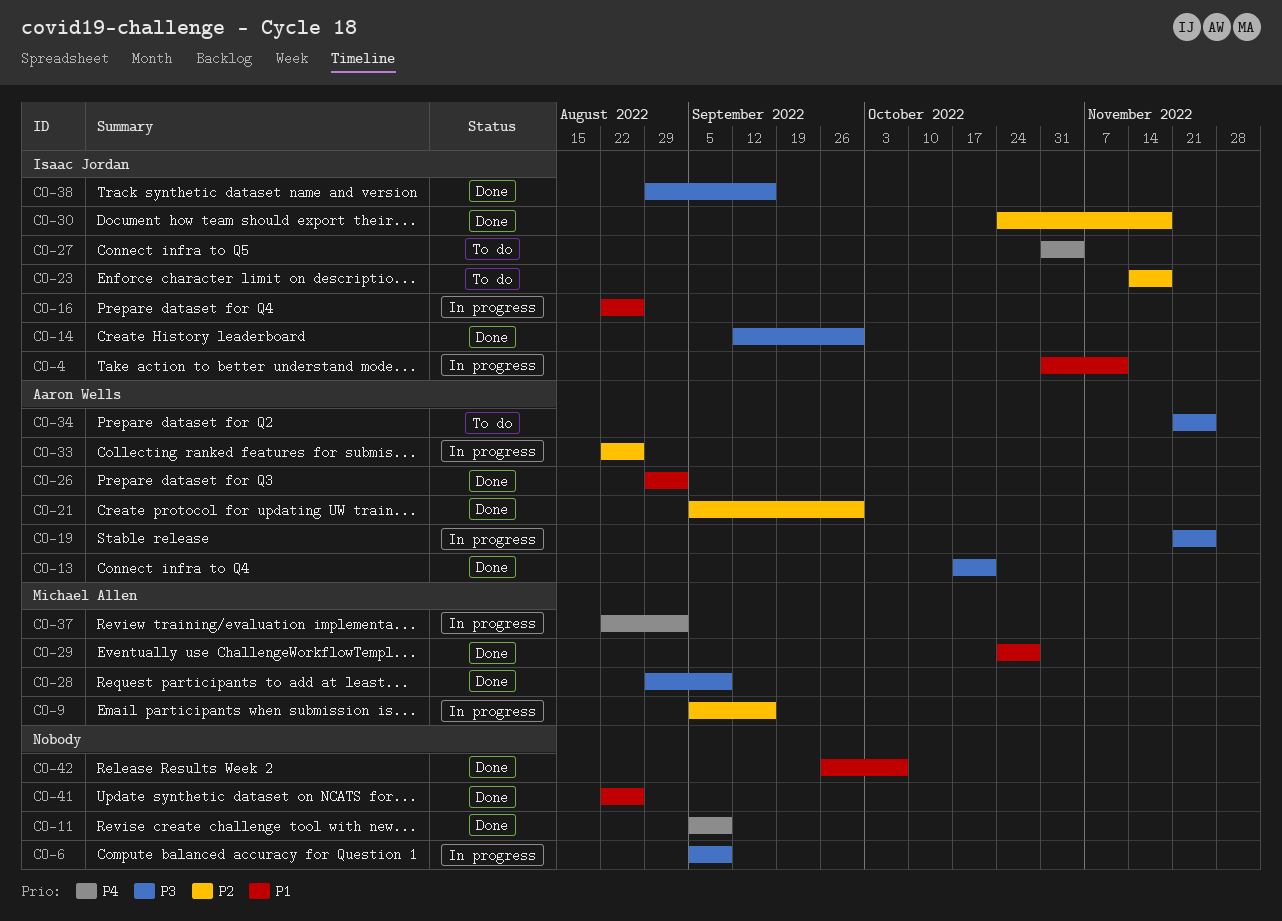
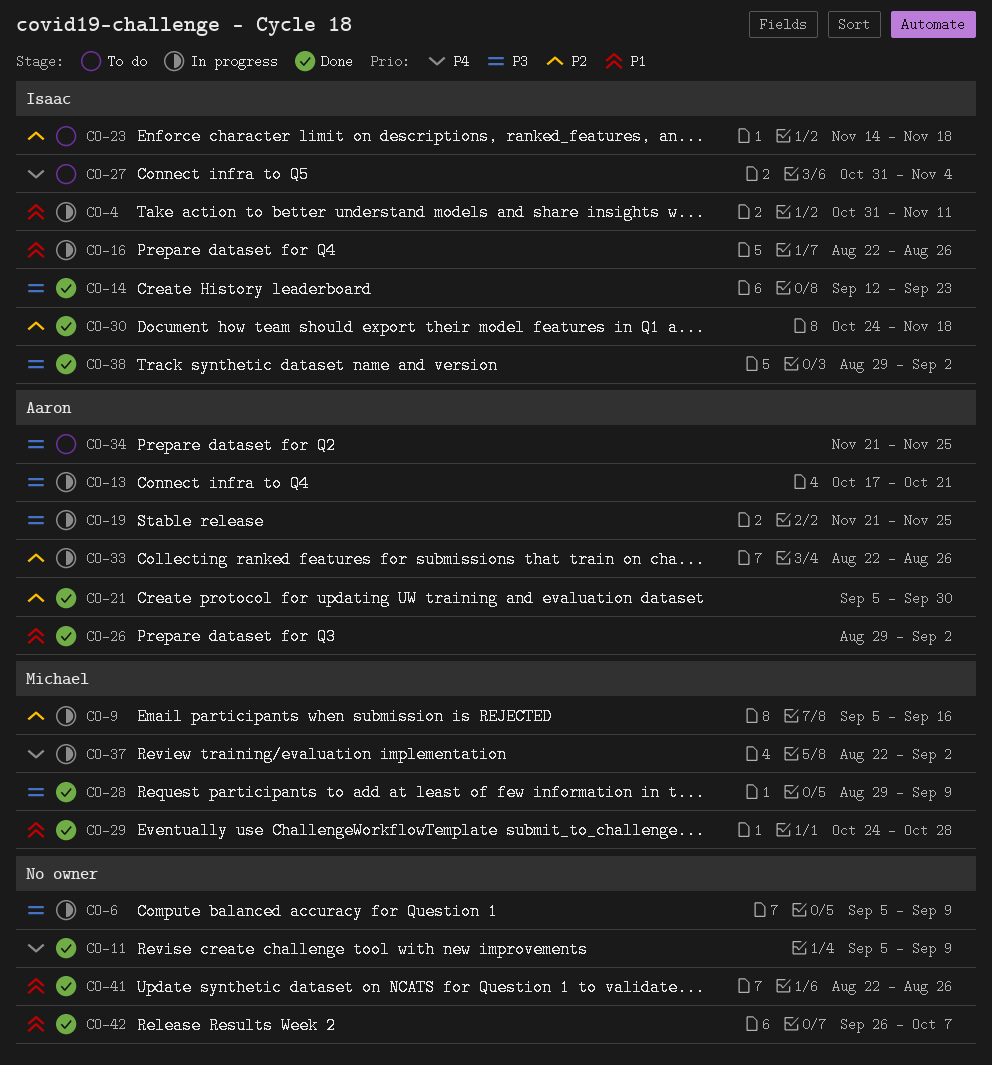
CO-13, status: Done -> In progress
CO-14, due: Sep 30 -> Sep 23
CO-38, due: Sep 16 -> Sep 2

